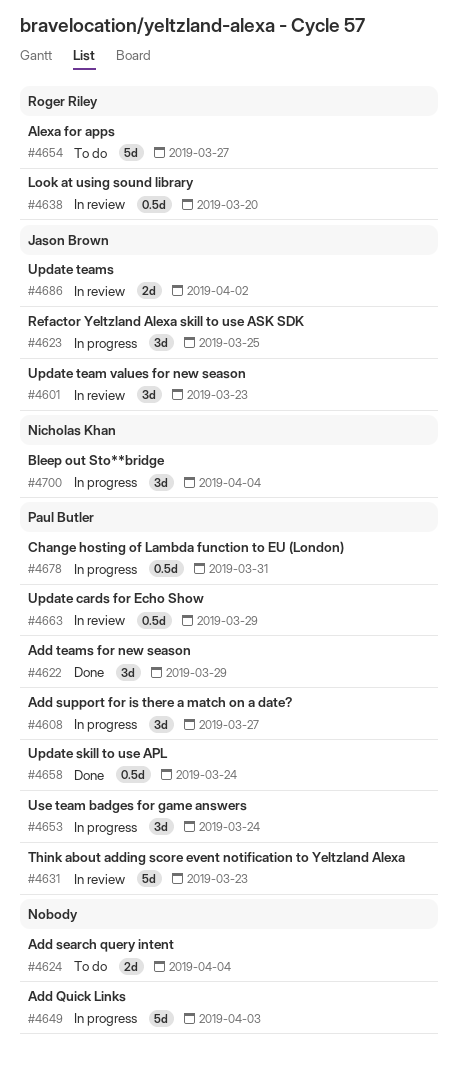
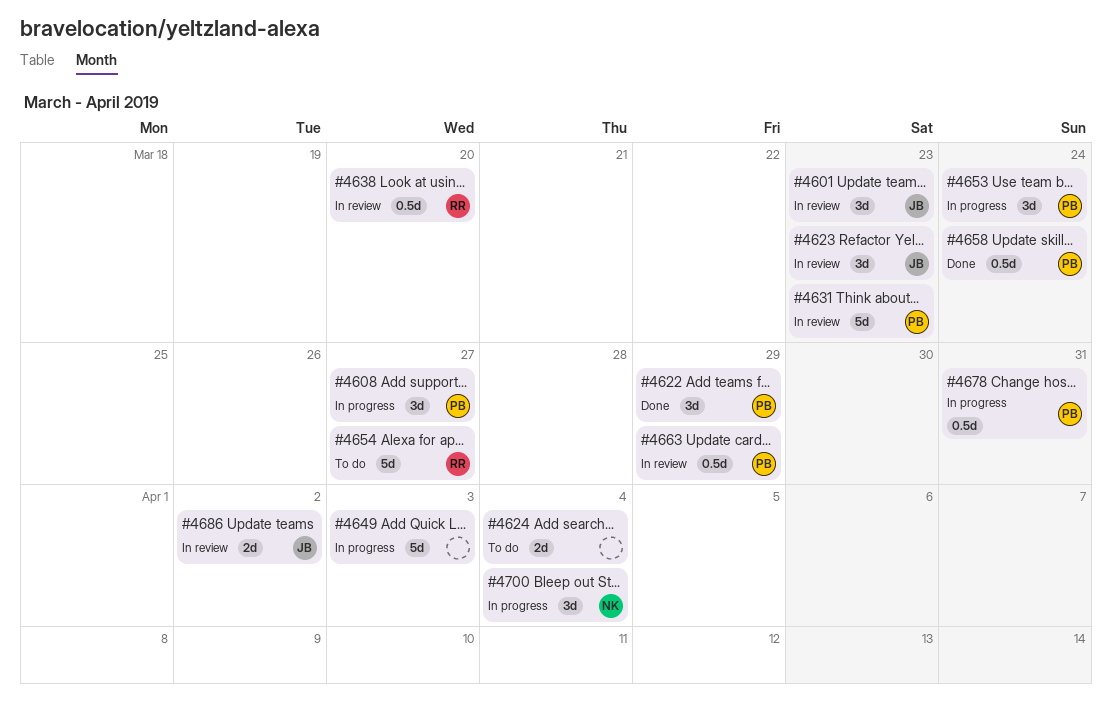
#4623, status: In progress -> In review
#4623, due: Mar 25 -> Mar 23

